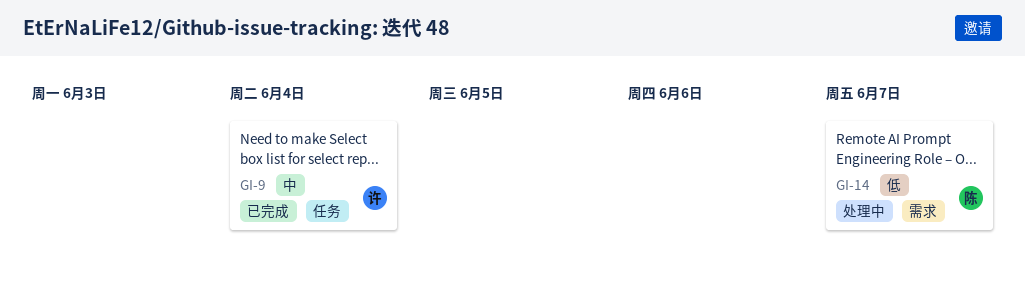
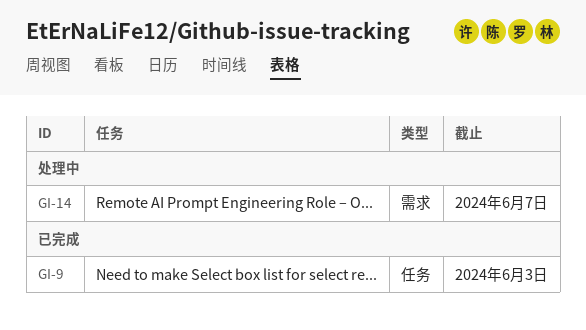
GI-9, due: Jun 4 -> Jun 3

